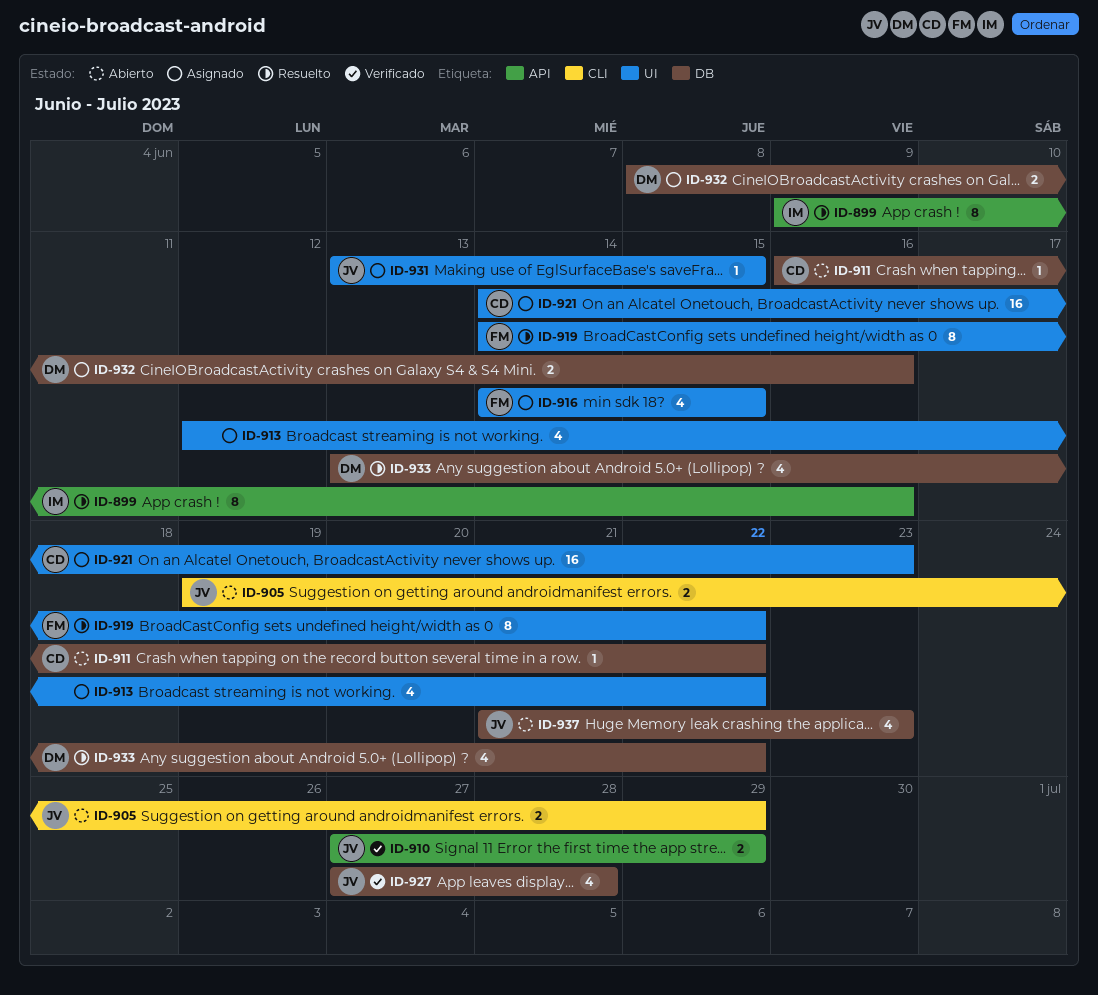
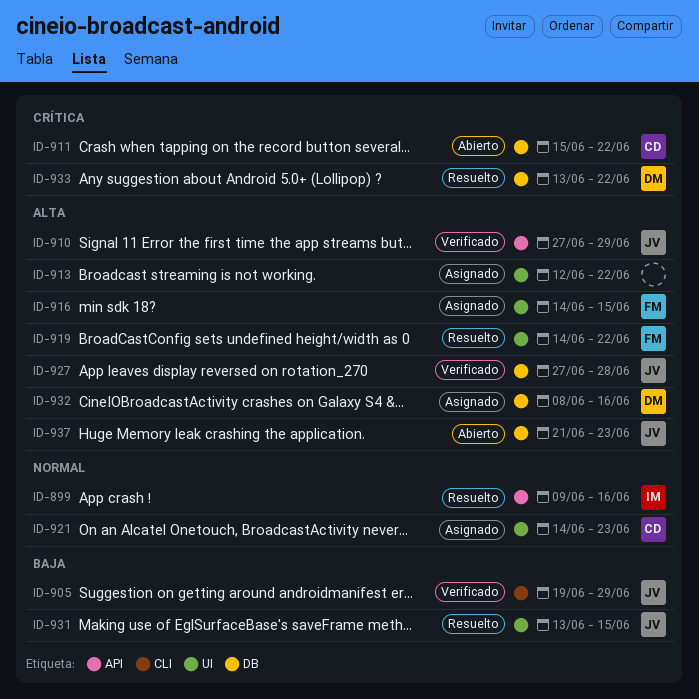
ID-905, status: Abierto -> Verificado
ID-911, start: Jun 16 -> Jun 15
ID-931, status: Asignado -> Resuelto

